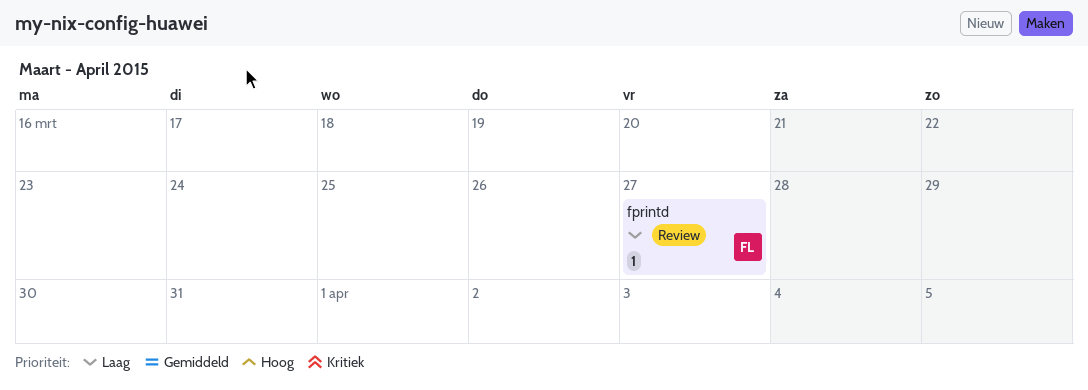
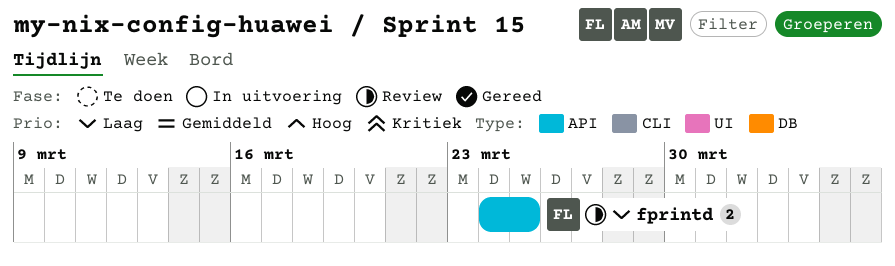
fprintd, estimate: 1 -> 2
fprintd, due: Mar 27 -> Mar 25

